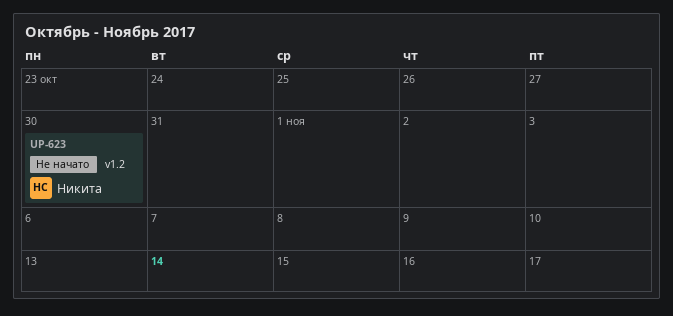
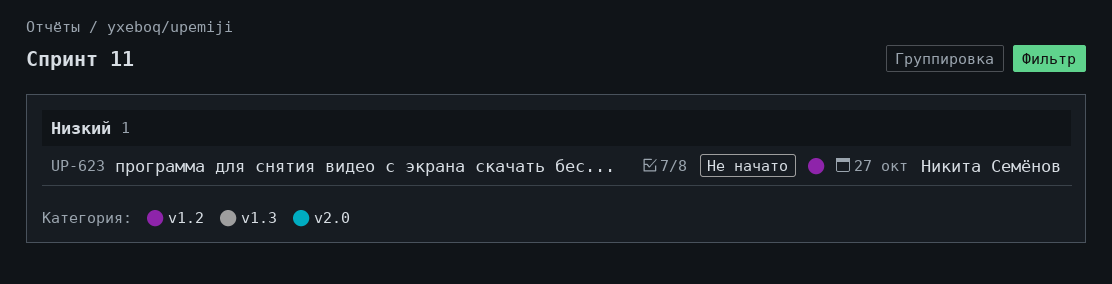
UP-623, due: Oct 30 -> Oct 27

